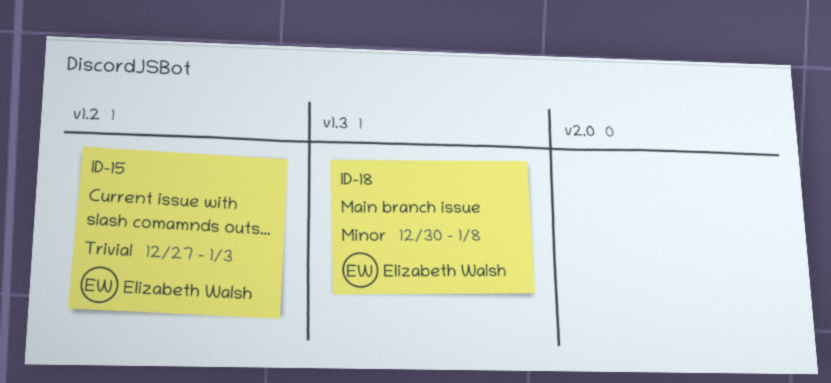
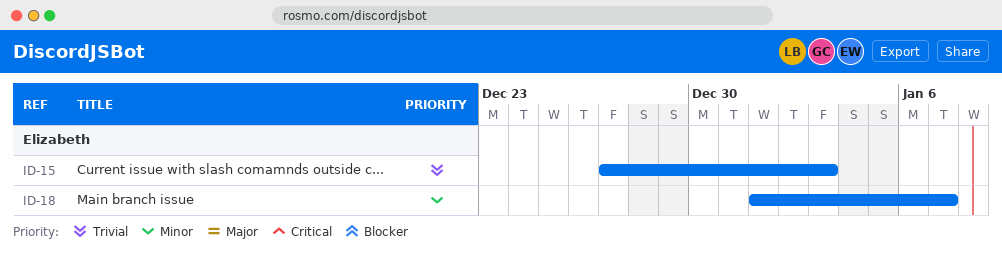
ID-18, start: Dec 30 -> Jan 1
ID-18, due: Jan 8 -> Jan 7

